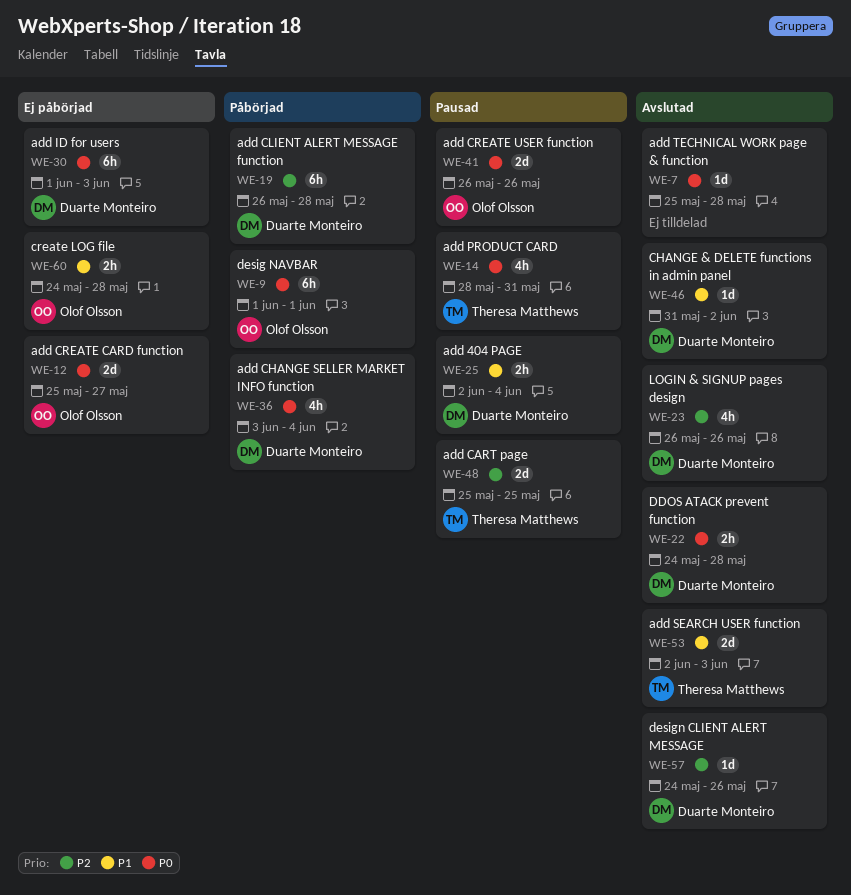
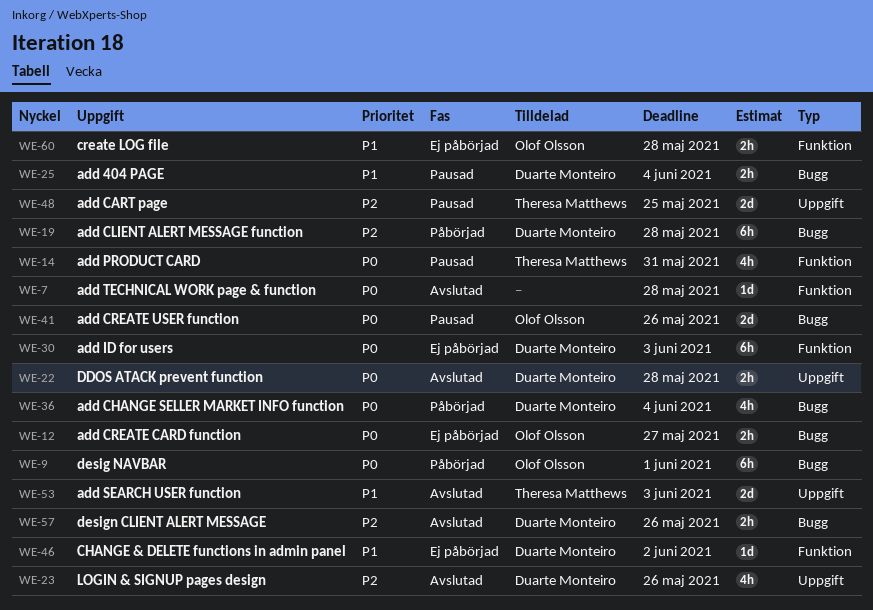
WE-12, estimate: 2d -> 2h
WE-46, status: Avslutad -> Ej påbörjad
WE-57, estimate: 1d -> 2h

